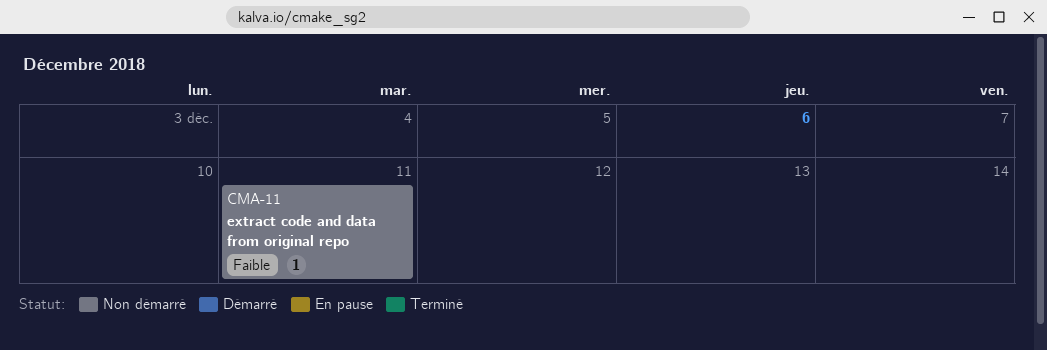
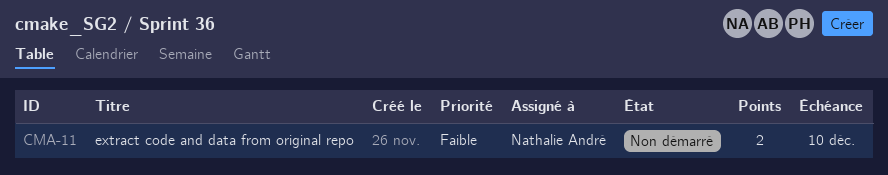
CMA-11, estimate: 1 -> 2
CMA-11, due: Dec 11 -> Dec 10

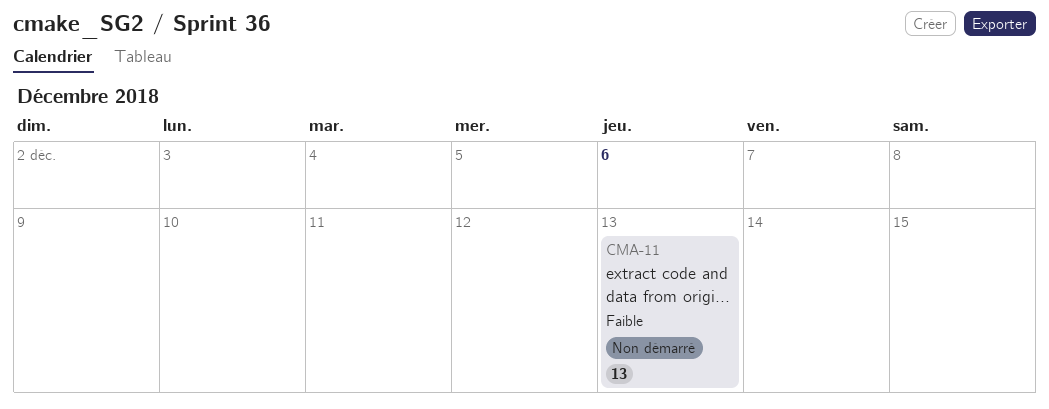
CMA-11, estimate: 2 -> 13
CMA-11, due: Dec 10 -> Dec 13

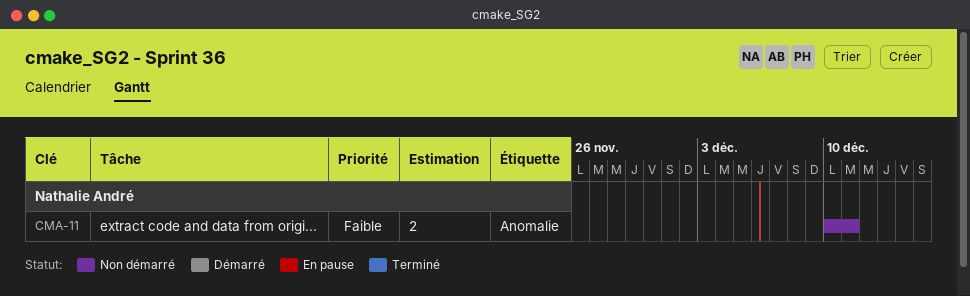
CMA-11, estimate: 13 -> 2
CMA-11, due: Dec 13 -> Dec 11

